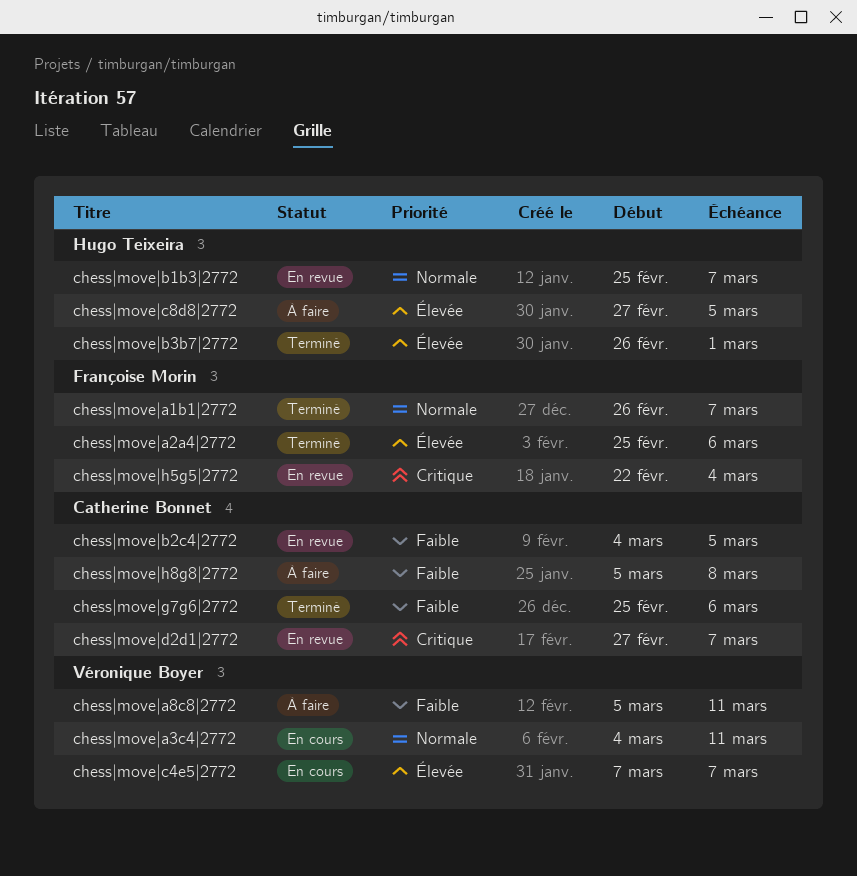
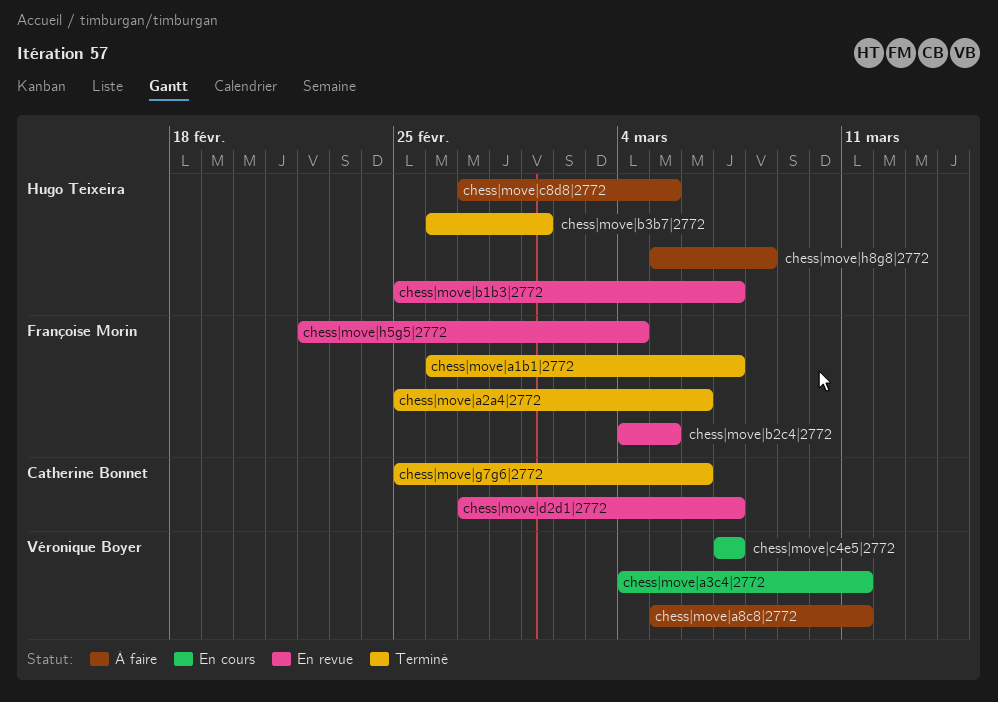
chess|move|b2c4|2772, owner: Catherine Bonnet -> Françoise Morin
chess|move|h8g8|2772, owner: Catherine Bonnet -> Hugo Teixeira

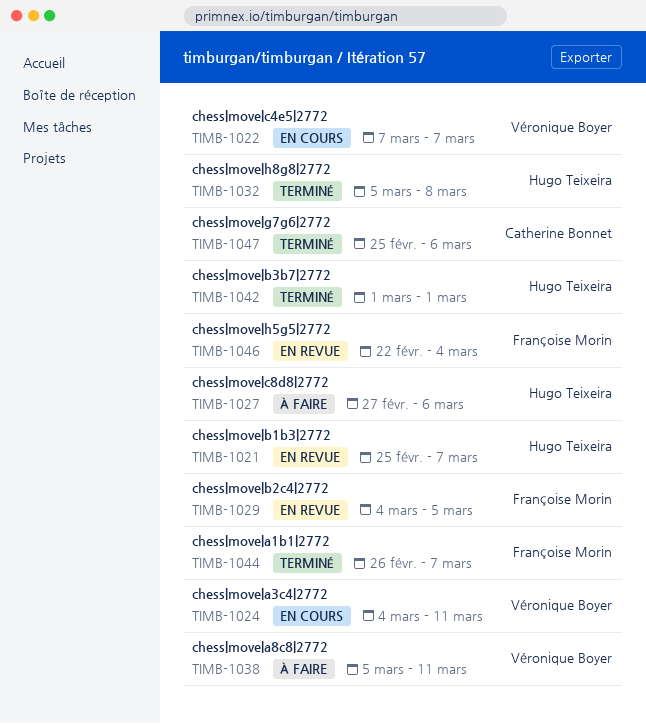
chess|move|a2a4|2772: present -> none
chess|move|b3b7|2772, start: Feb 26 -> Mar 1
chess|move|c8d8|2772, due: Mar 5 -> Mar 6
chess|move|d2d1|2772: present -> none
chess|move|h8g8|2772, status: À faire -> Terminé

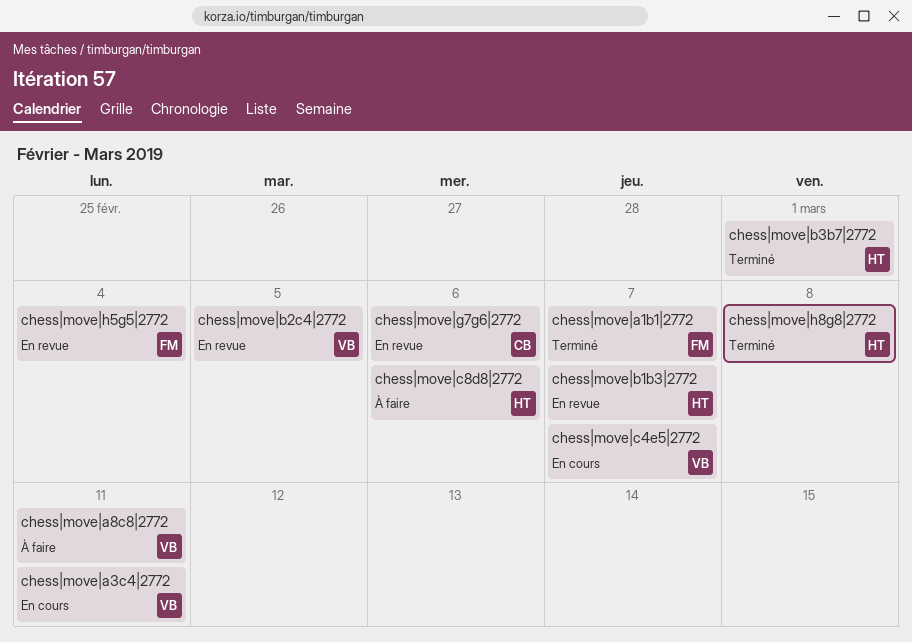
chess|move|b2c4|2772, owner: Françoise Morin -> Véronique Boyer
chess|move|g7g6|2772, status: Terminé -> En revue

